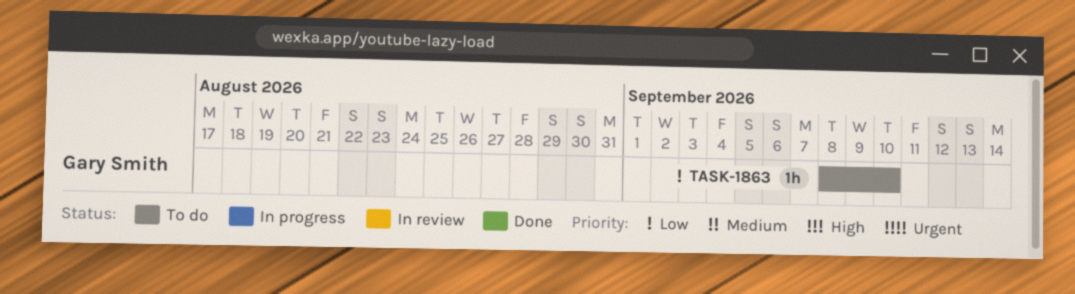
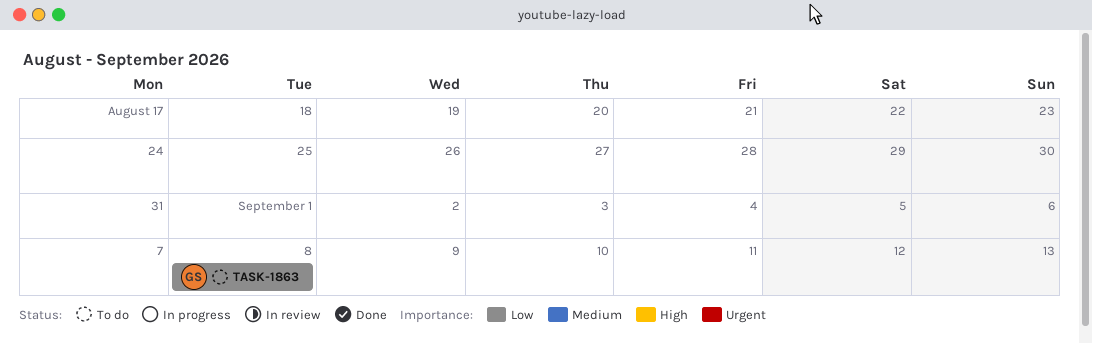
TASK-1863, due: Sep 10 -> Sep 8

